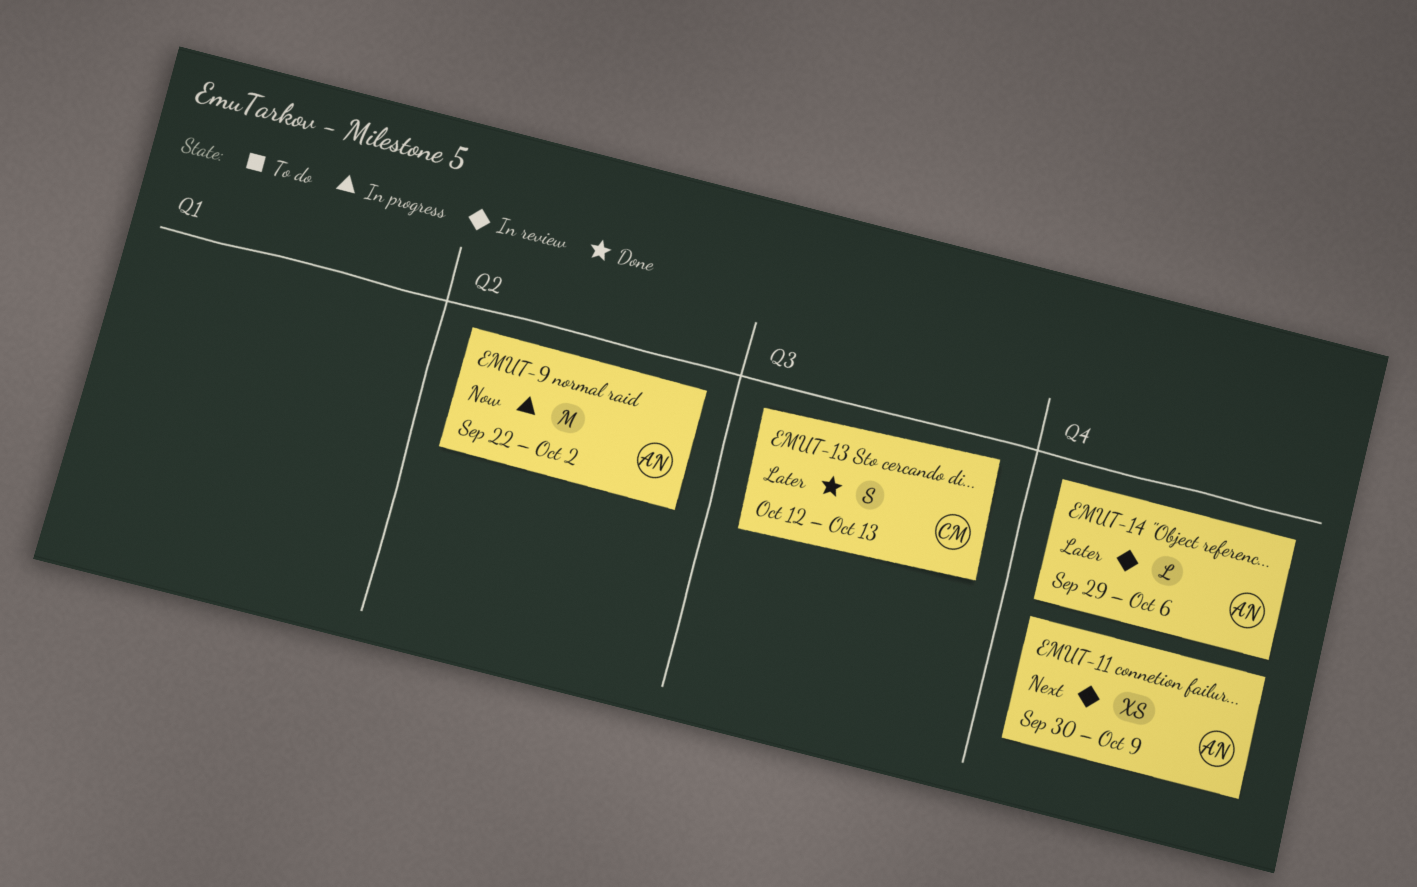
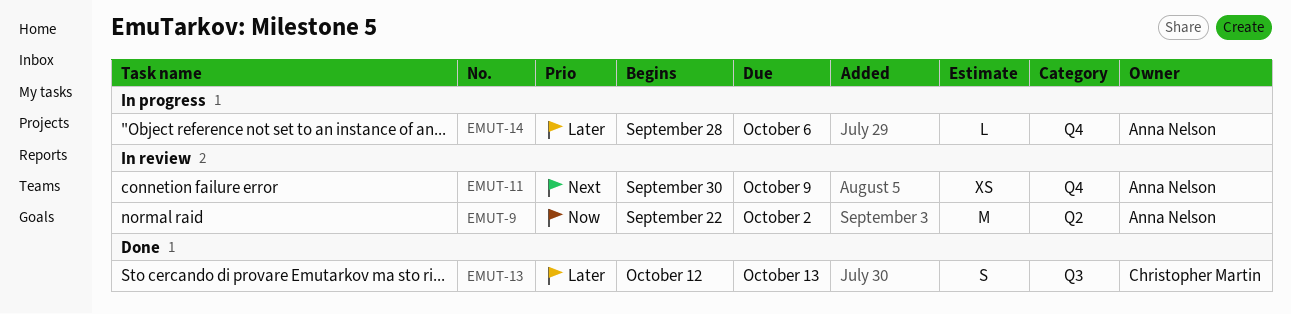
EMUT-9, status: In progress -> In review
EMUT-14, status: In review -> In progress
EMUT-14, start: Sep 29 -> Sep 28

